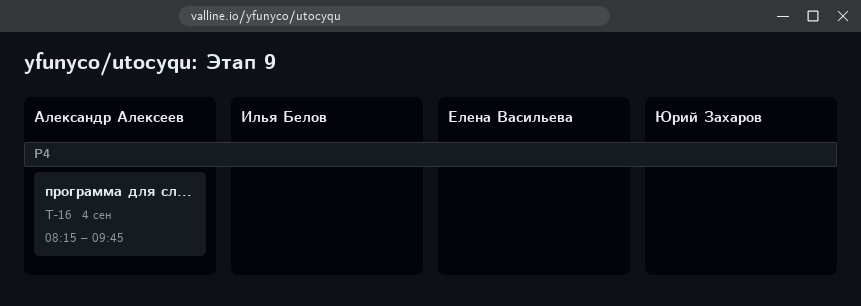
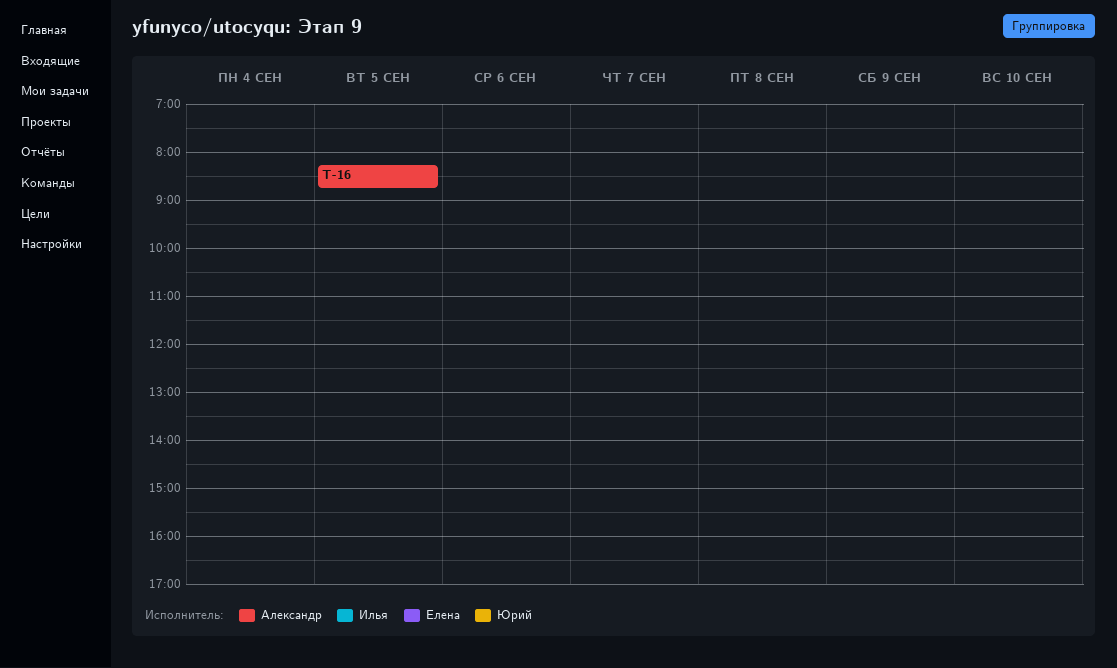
T-16, day: Sep 4 -> Sep 5
T-16, ends: 09:45 -> 08:45

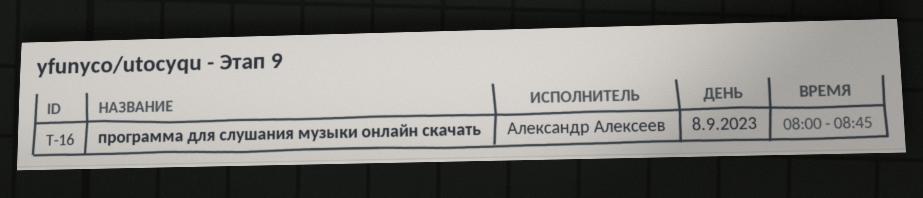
T-16, day: Sep 5 -> Sep 8
T-16, begins: 08:15 -> 08:00

